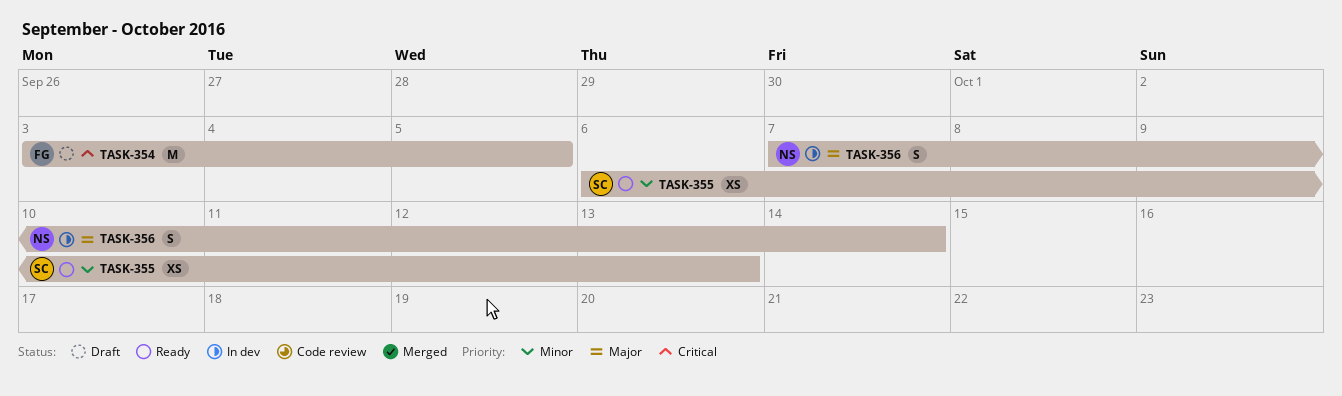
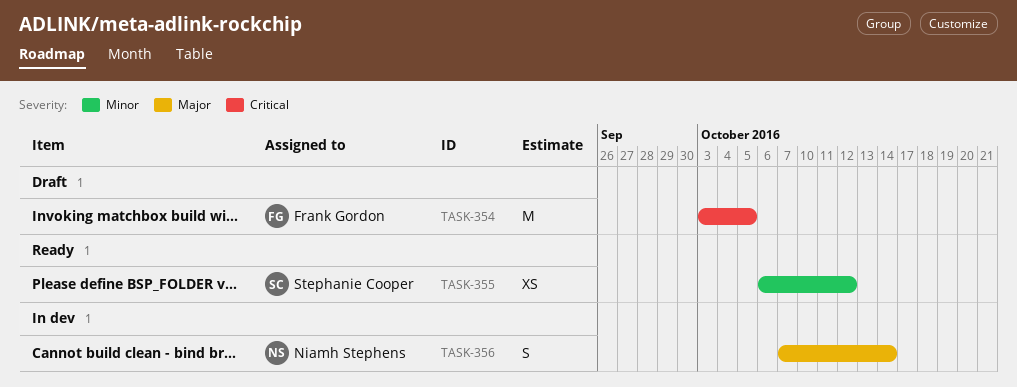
TASK-355, due: Oct 13 -> Oct 12

